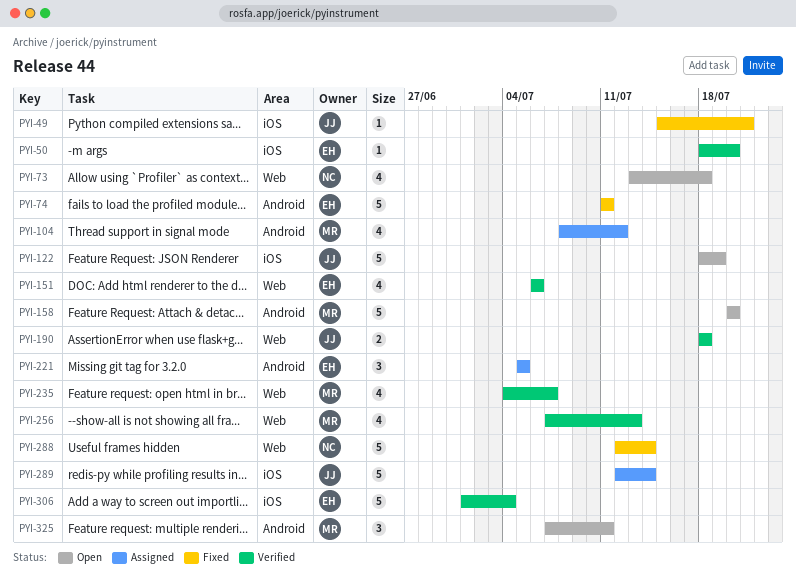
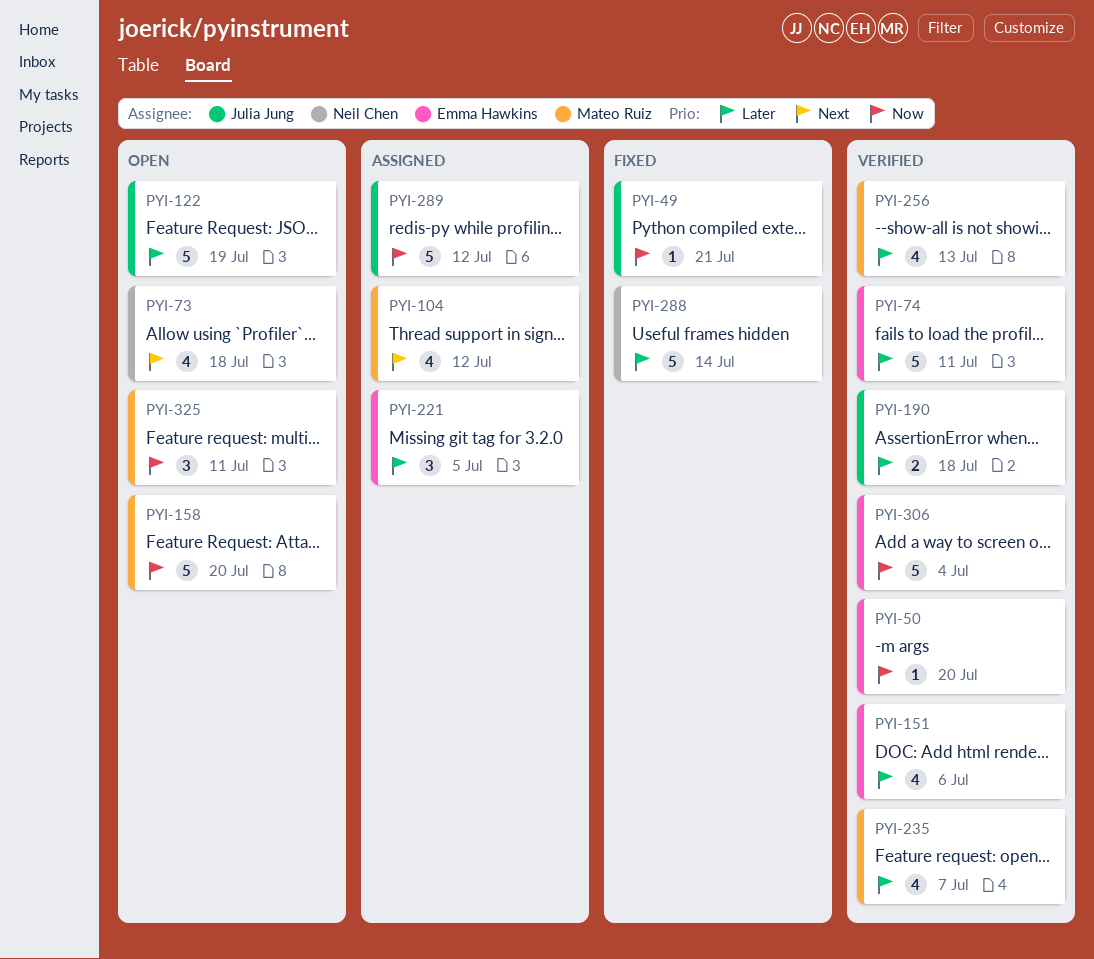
PYI-74, status: Fixed -> Verified
PYI-289, due: Jul 14 -> Jul 12

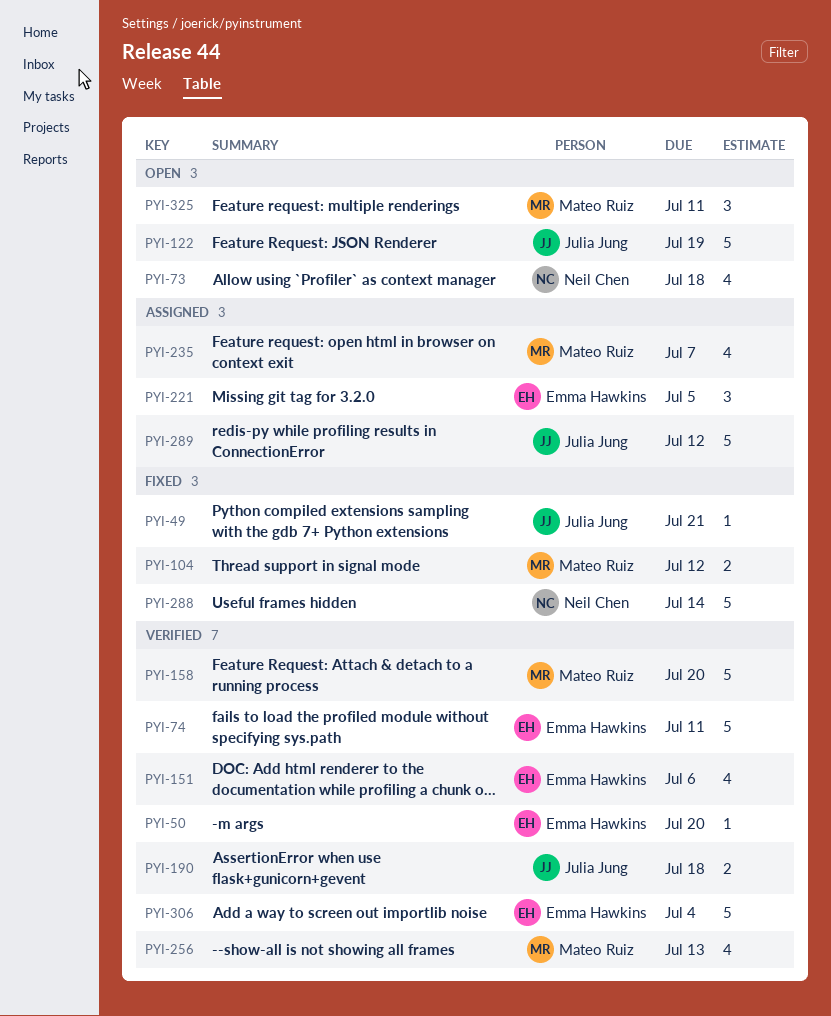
PYI-104, status: Assigned -> Fixed
PYI-104, estimate: 4 -> 2
PYI-158, status: Open -> Verified
PYI-235, status: Verified -> Assigned

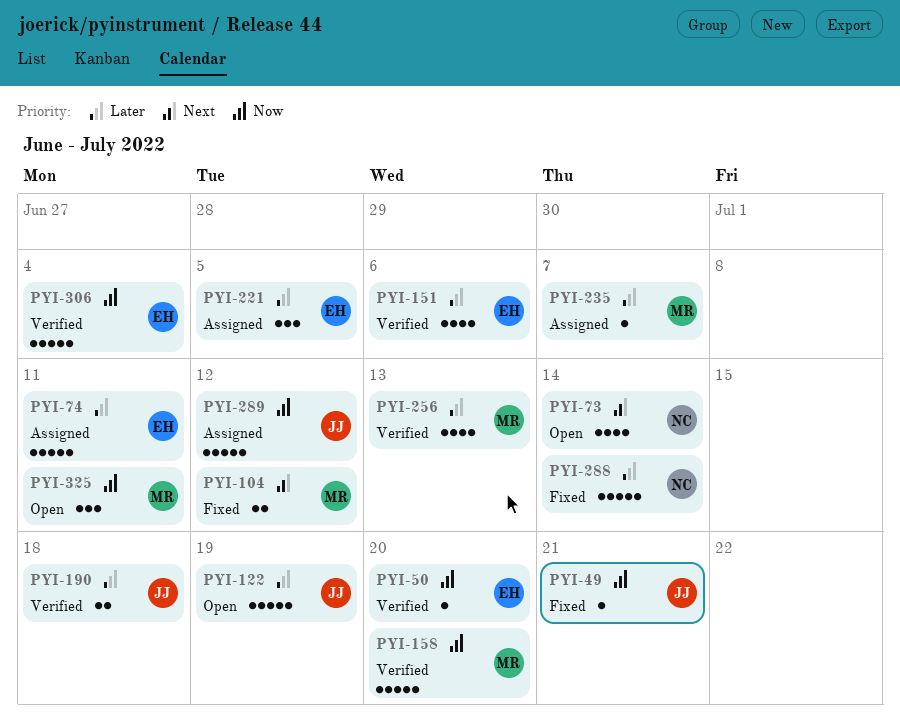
PYI-73, due: Jul 18 -> Jul 14
PYI-74, status: Verified -> Assigned
PYI-235, estimate: 4 -> 1

